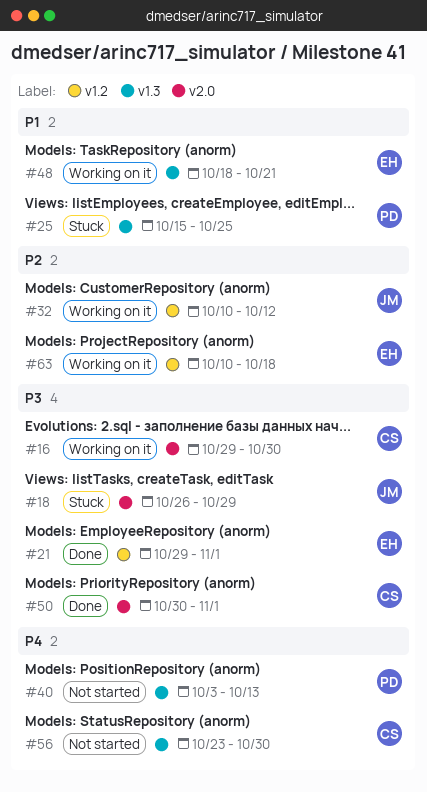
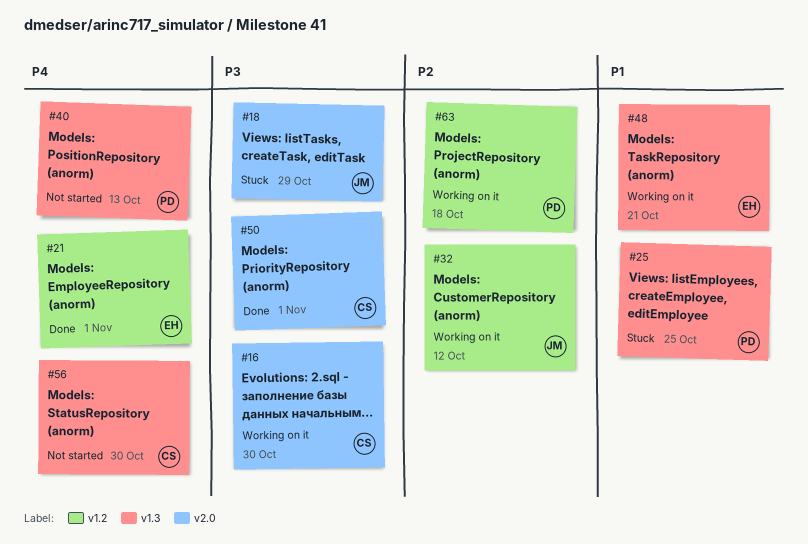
#21, priority: P3 -> P4
#63, owner: EH -> PD

